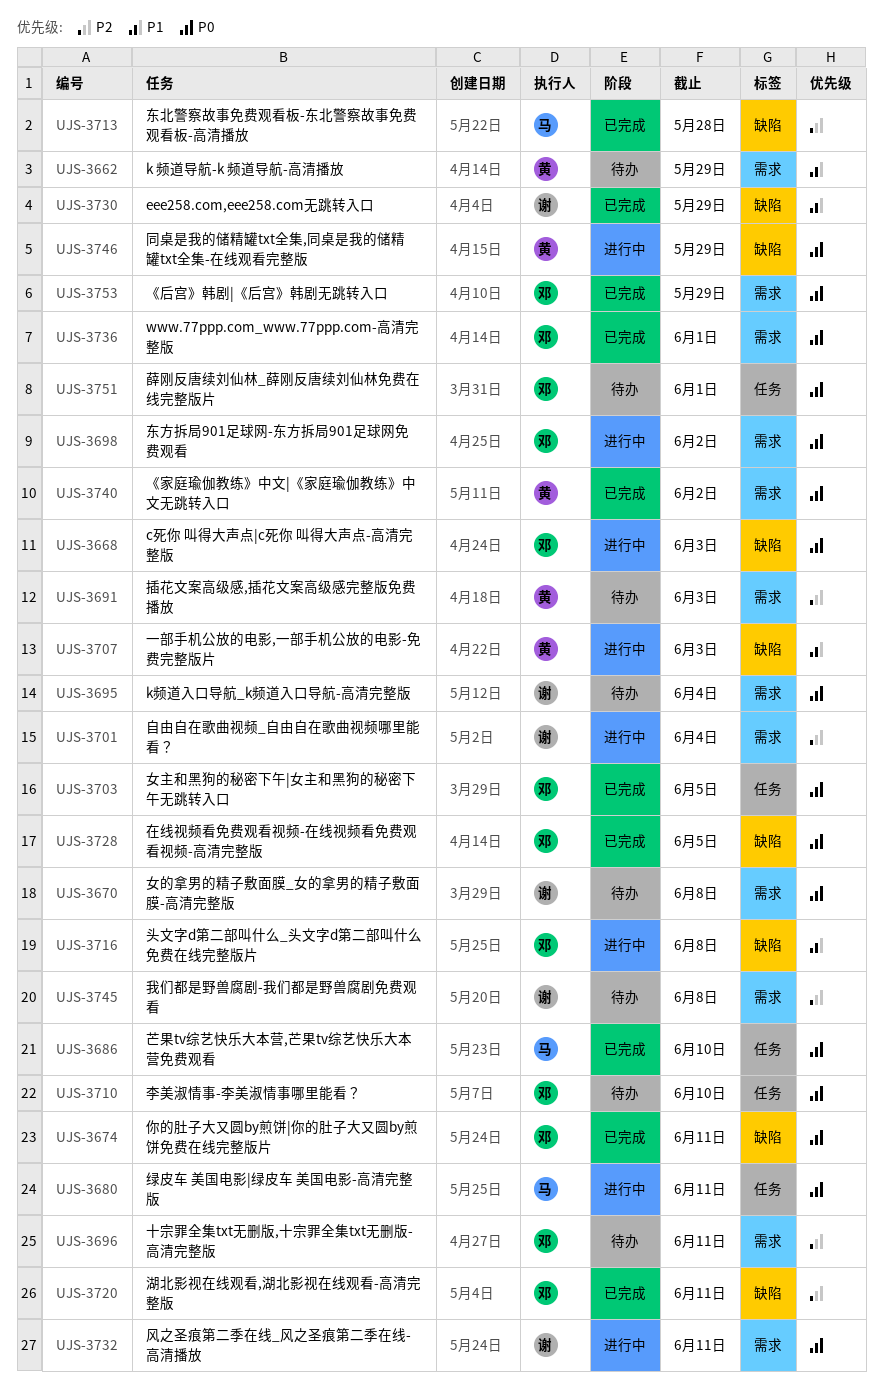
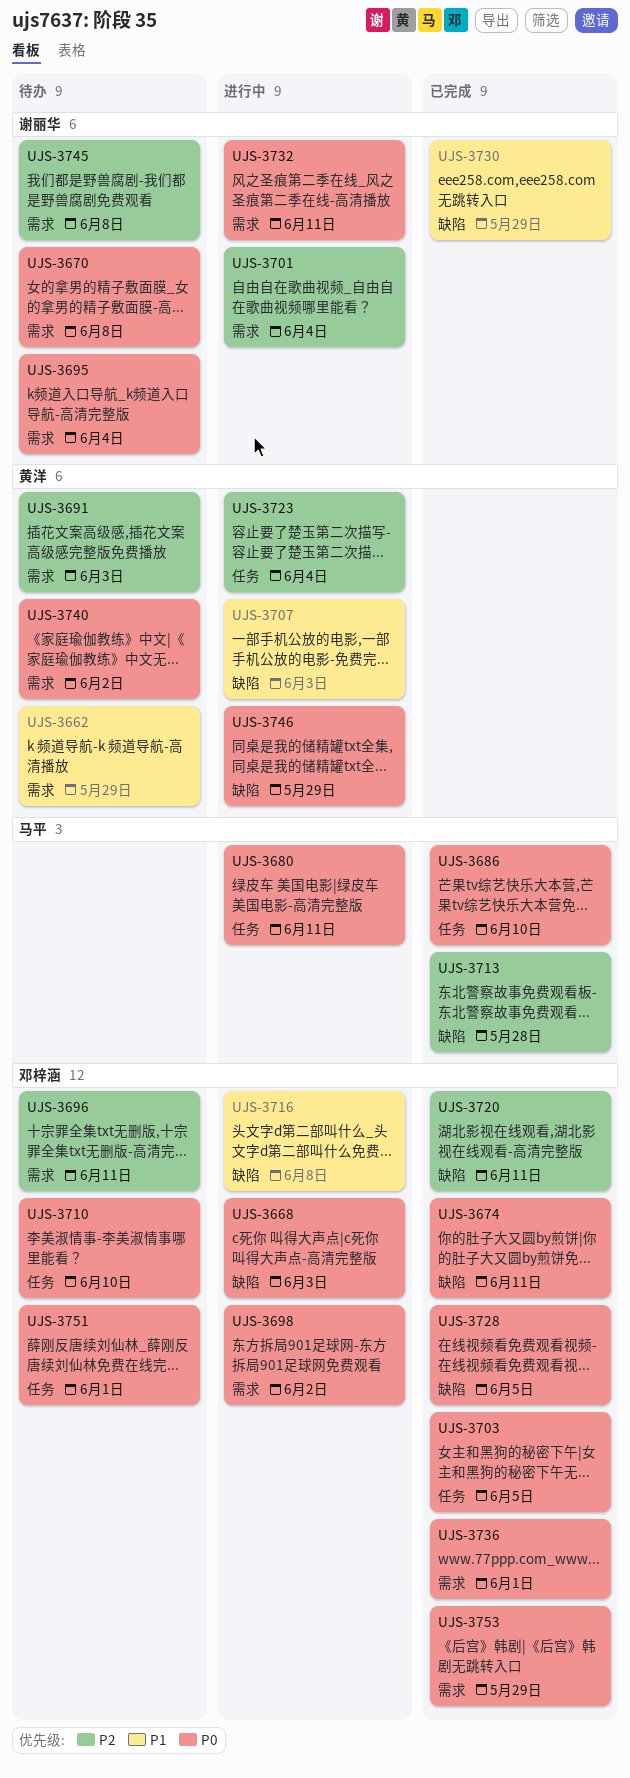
UJS-3723: none -> present
UJS-3740, status: 已完成 -> 待办

